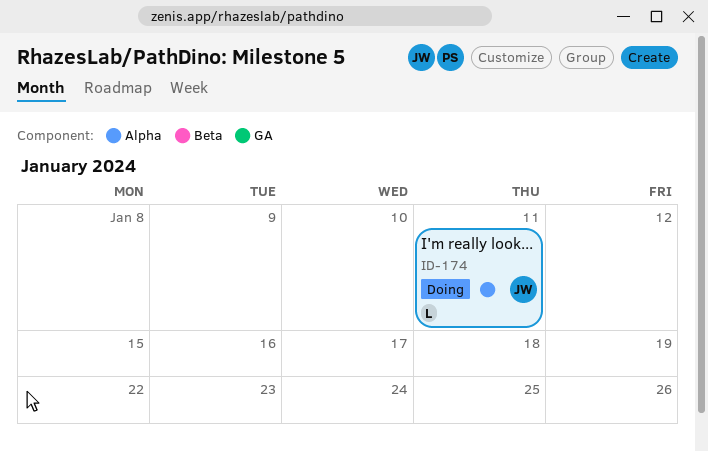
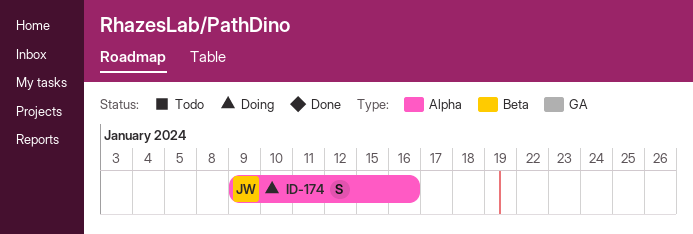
ID-174, estimate: L -> S
ID-174, due: Jan 11 -> Jan 16

